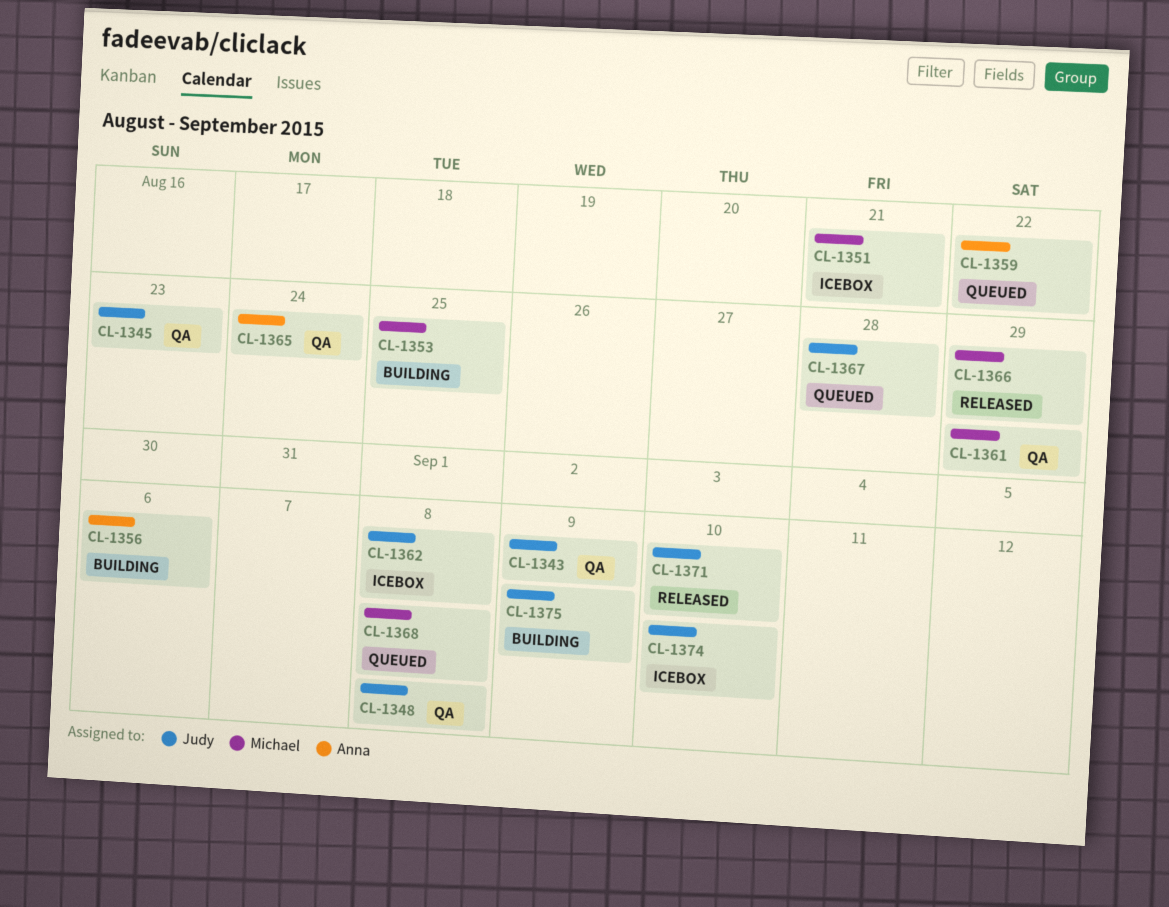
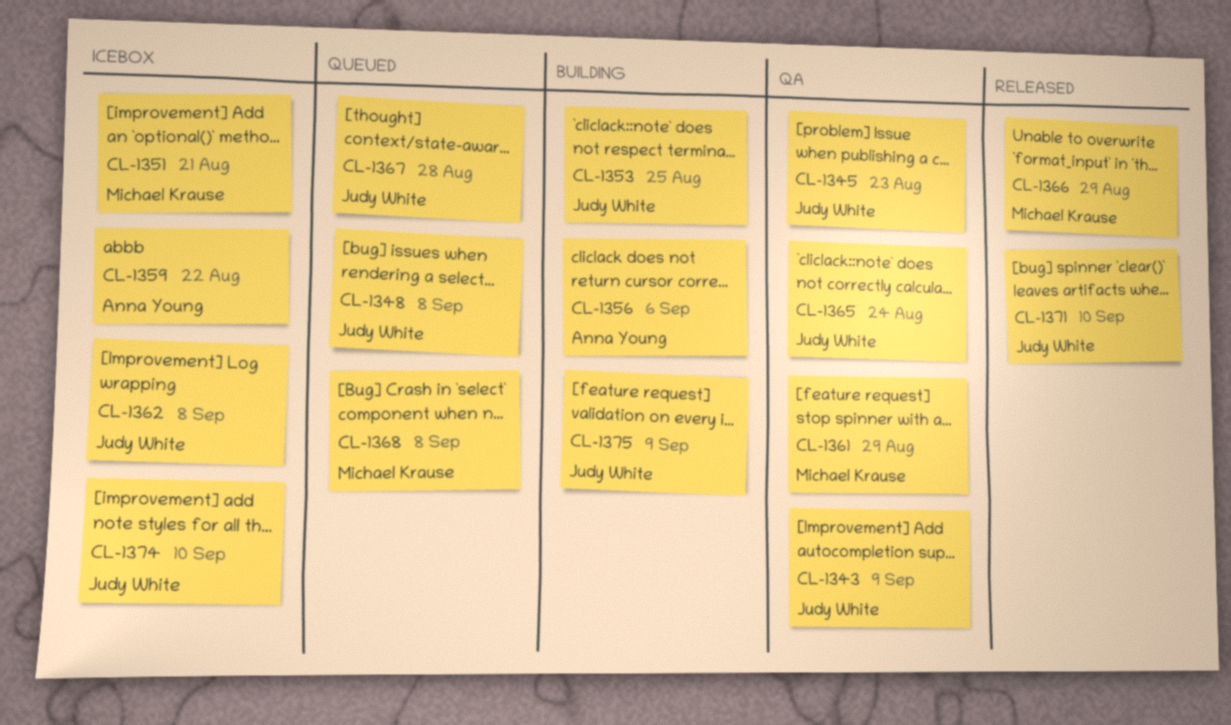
CL-1348, status: QA -> Queued
CL-1353, owner: Michael Krause -> Judy White
CL-1359, status: Queued -> Icebox
CL-1365, owner: Anna Young -> Judy White

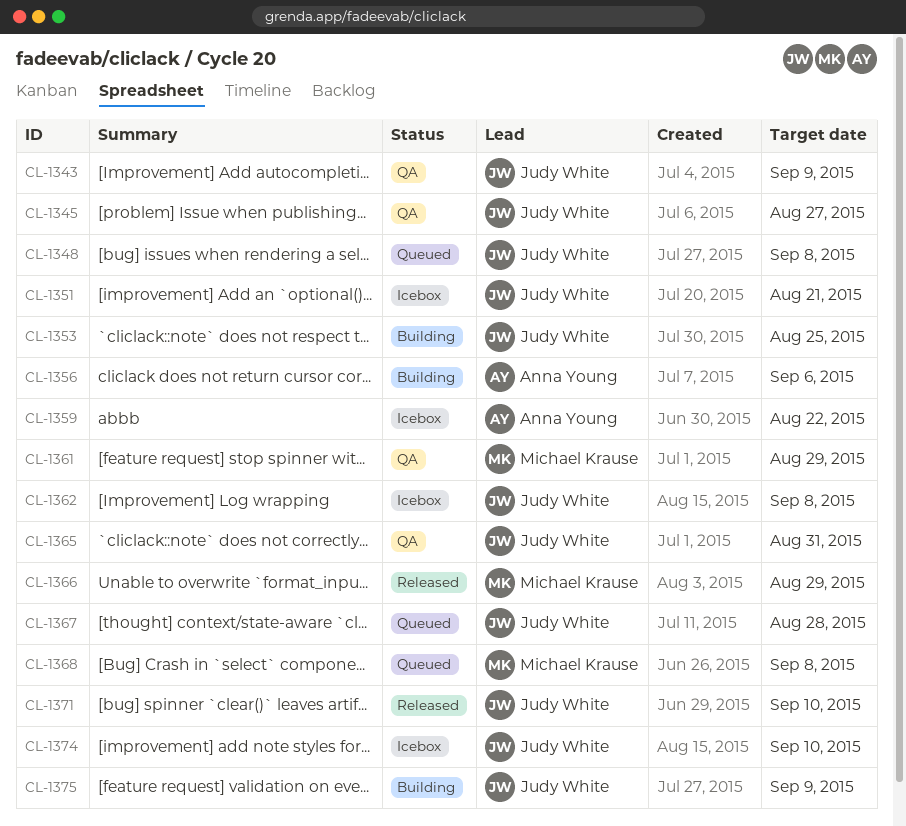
CL-1345, due: Aug 23 -> Aug 27
CL-1351, owner: Michael Krause -> Judy White
CL-1365, due: Aug 24 -> Aug 31

